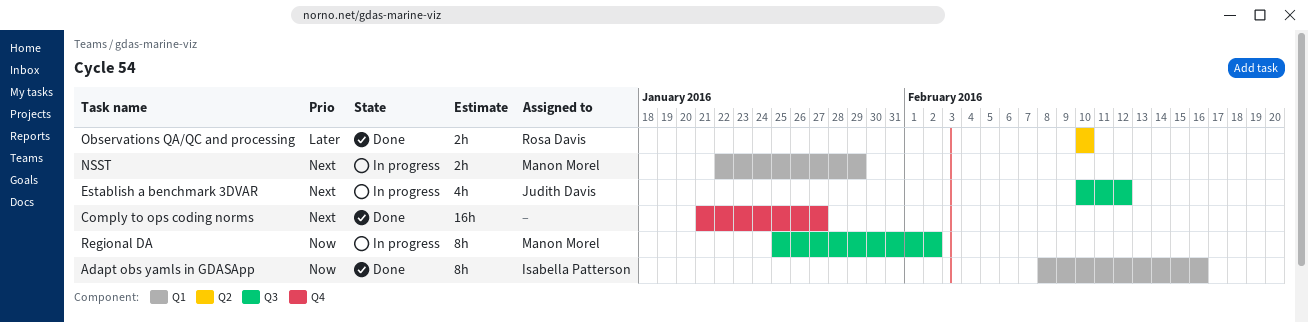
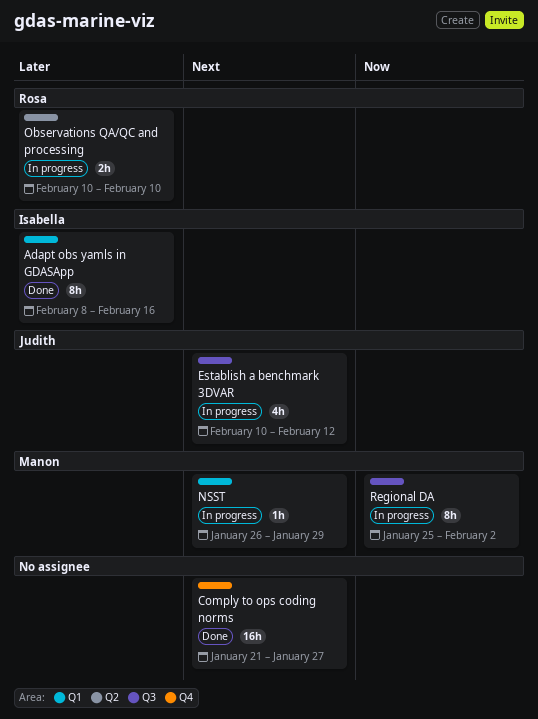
Adapt obs yamls in GDASApp, priority: Now -> Later
NSST, estimate: 2h -> 1h
NSST, start: Jan 22 -> Jan 26
Observations QA/QC and processing, status: Done -> In progress

